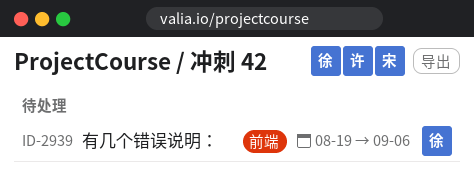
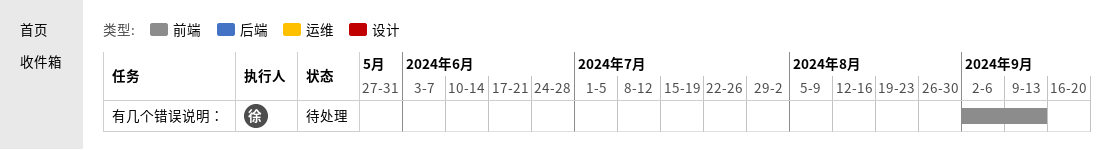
有几个错误说明：, start: Aug 19 -> Sep 2
有几个错误说明：, due: Sep 6 -> Sep 13

